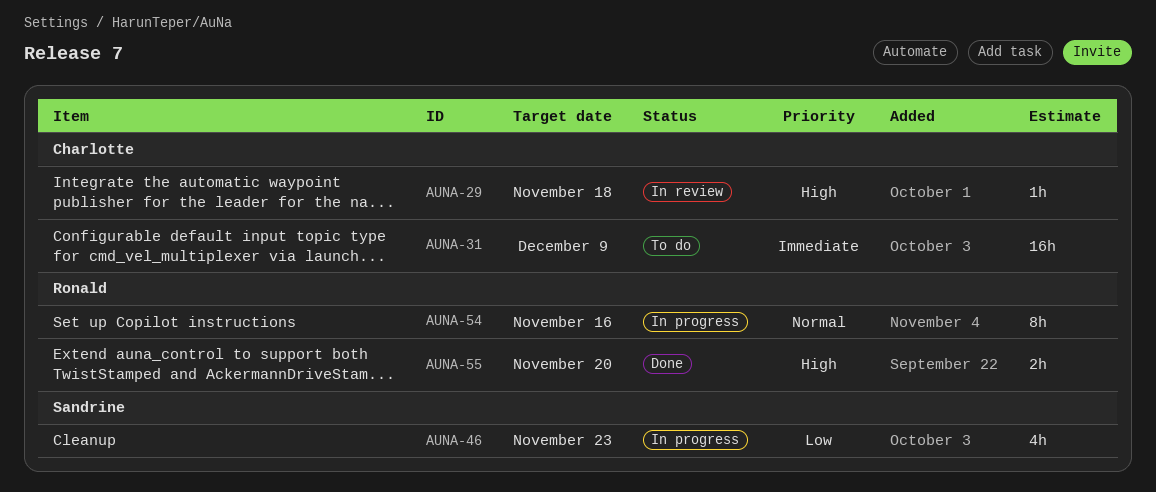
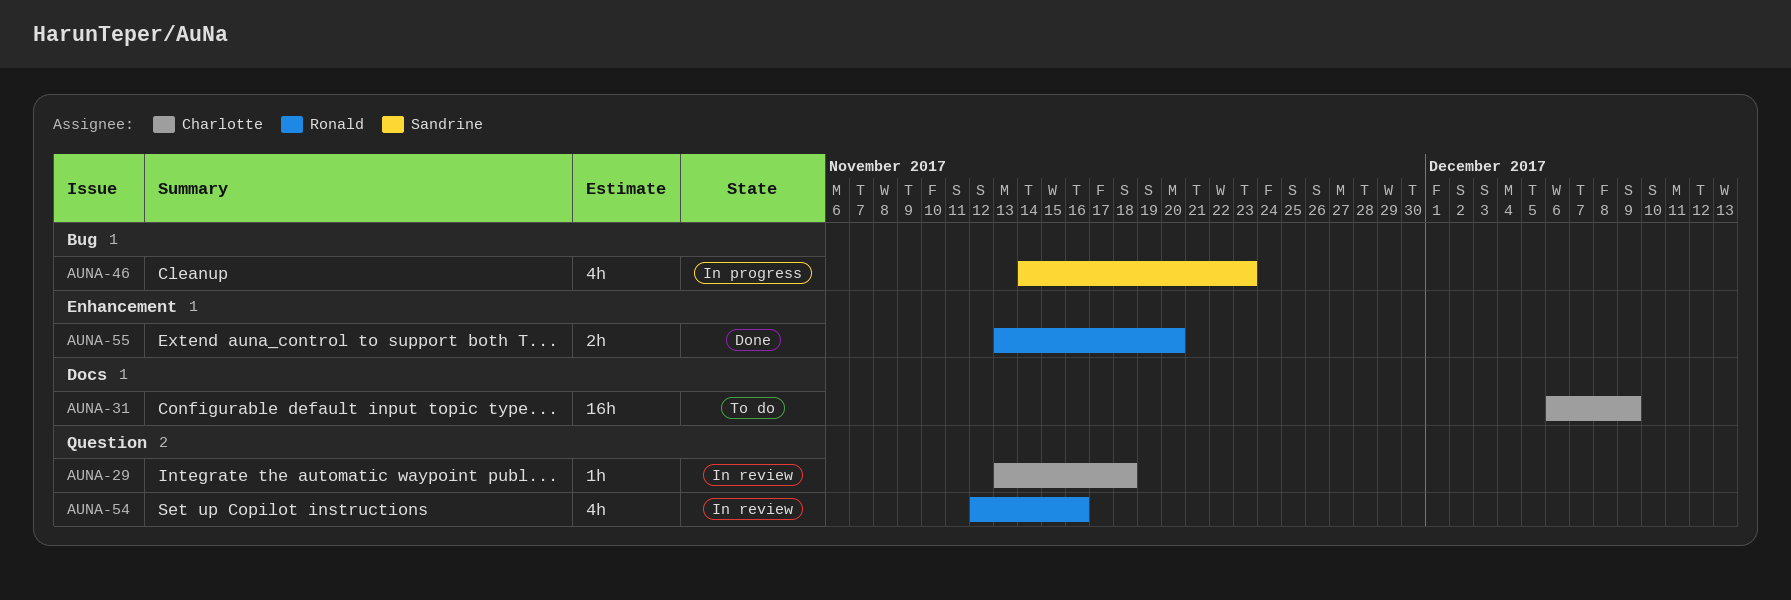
AUNA-54, status: In progress -> In review
AUNA-54, estimate: 8h -> 4h

